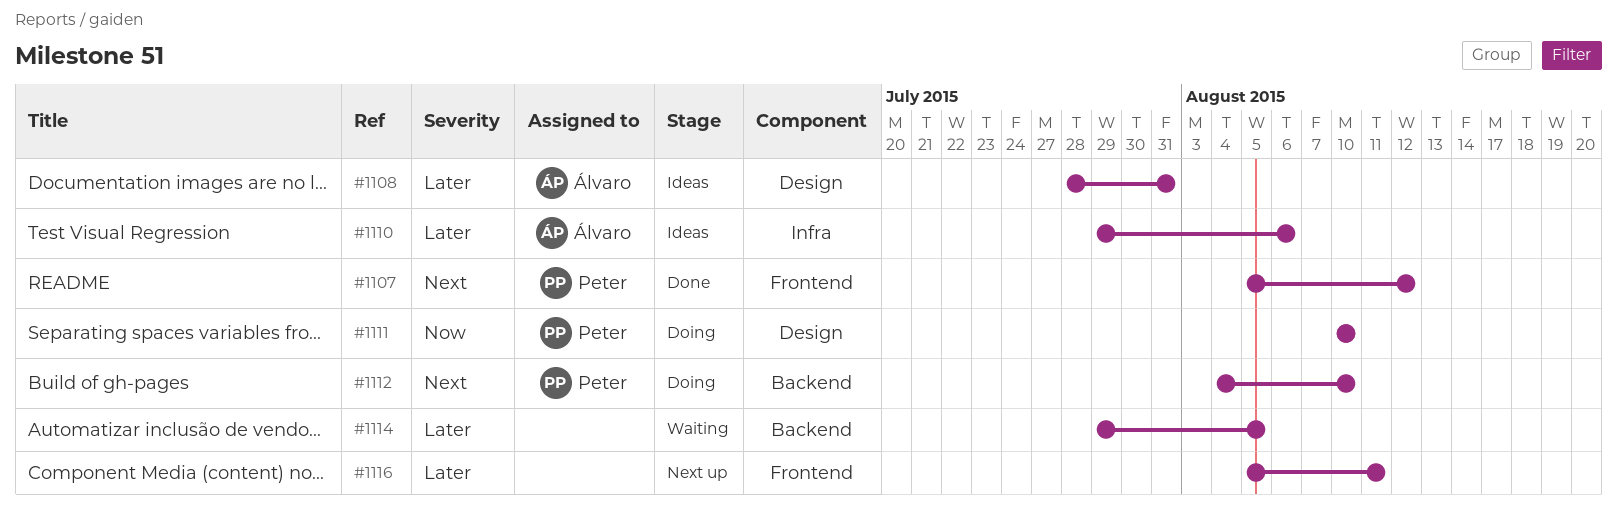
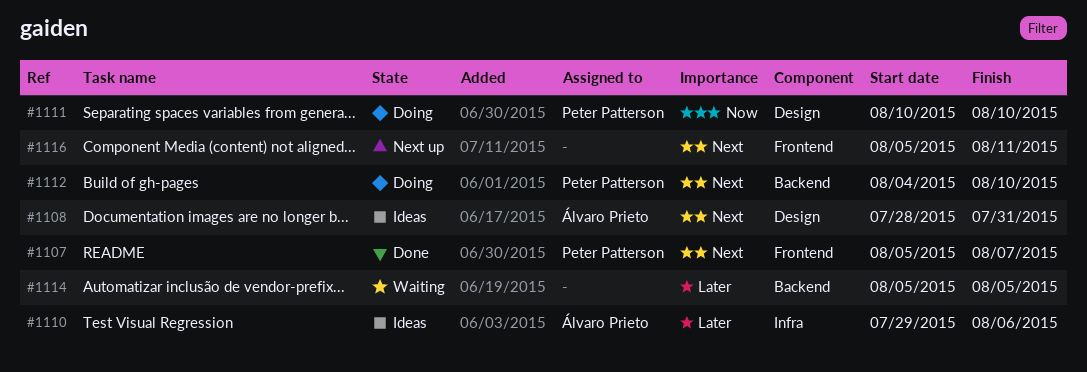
#1107, due: Aug 12 -> Aug 7
#1108, priority: Later -> Next
#1114, start: Jul 29 -> Aug 5
#1116, priority: Later -> Next

